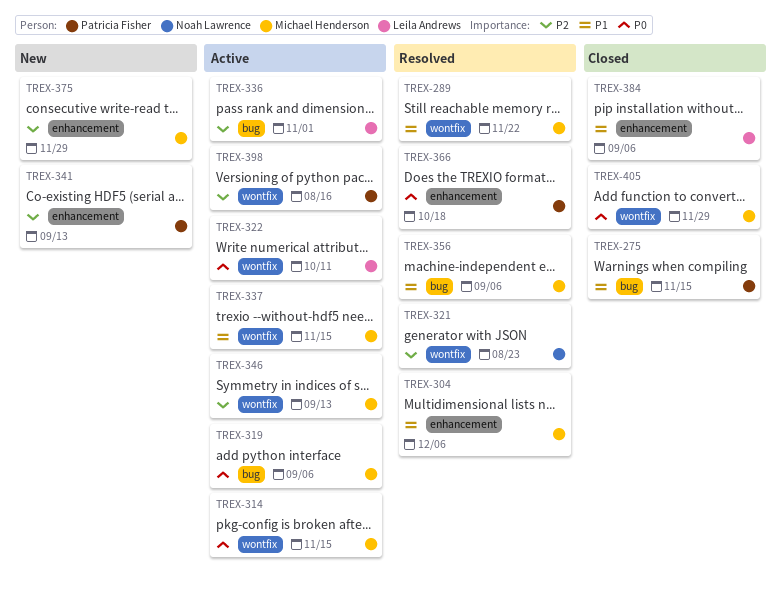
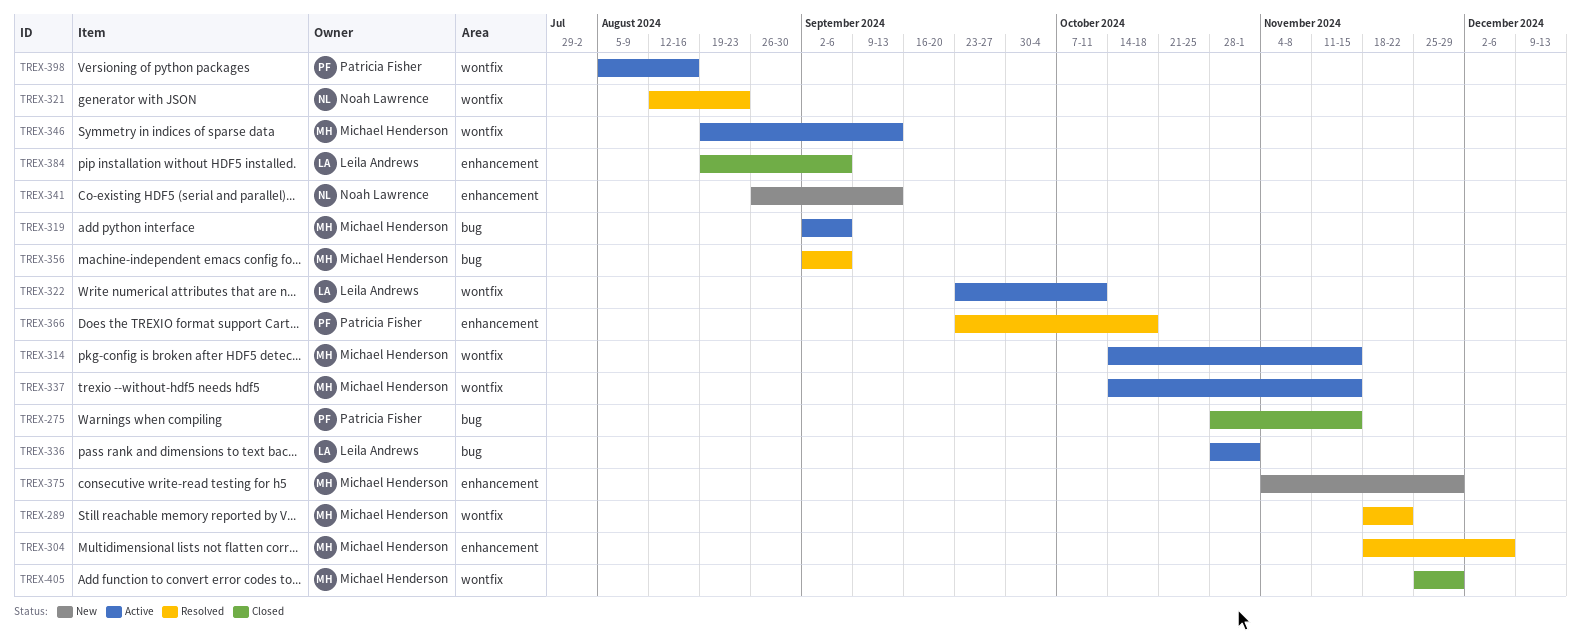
TREX-341, owner: Patricia Fisher -> Noah Lawrence

